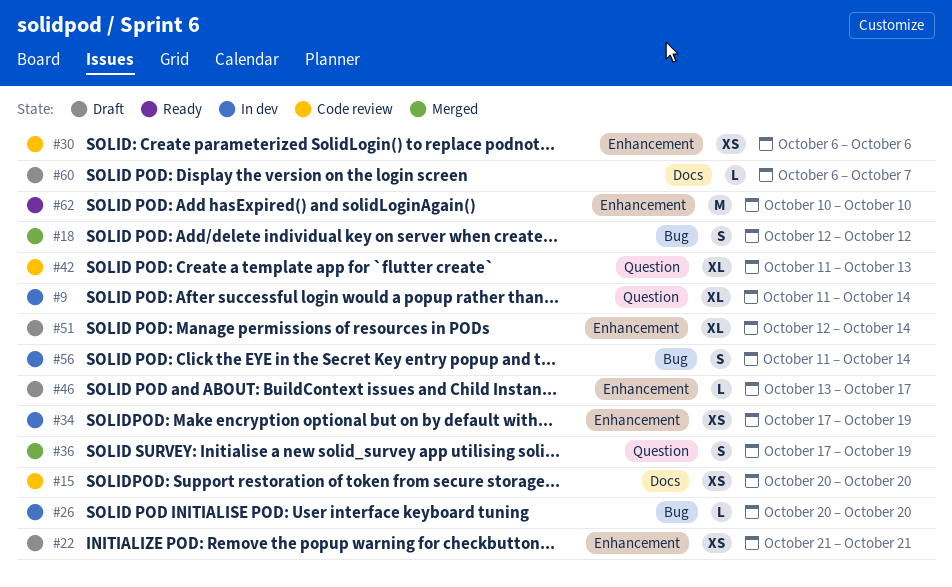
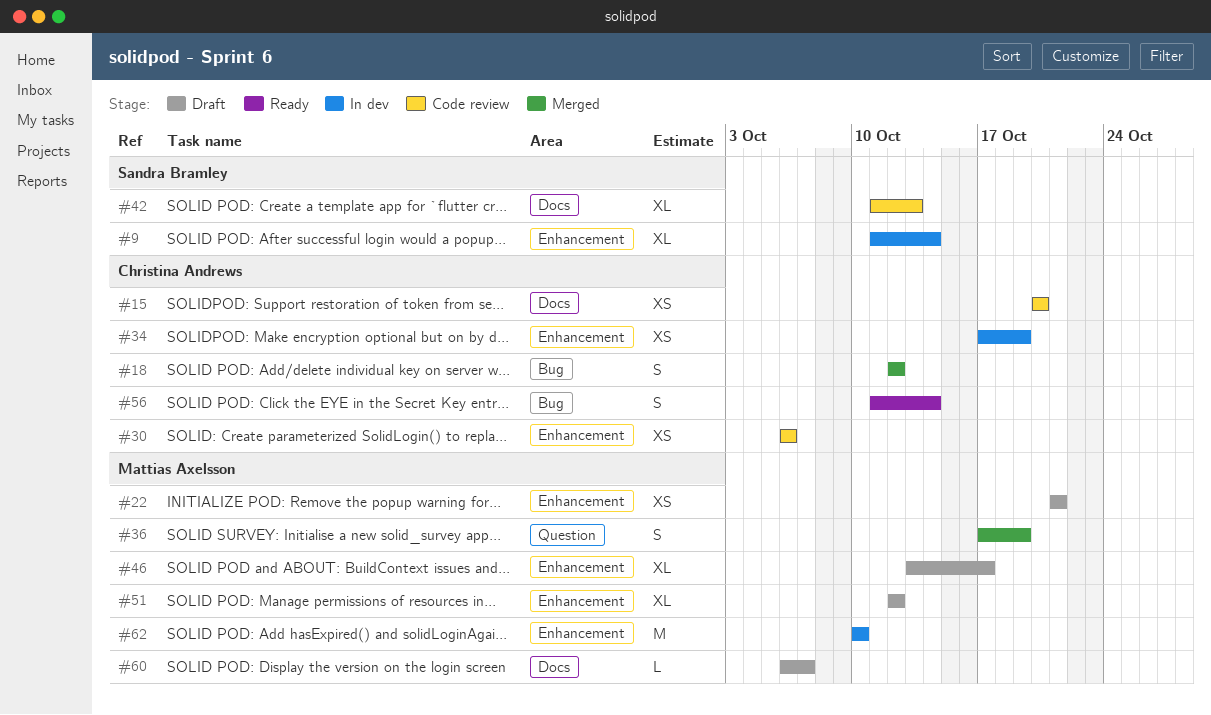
#9, label: Question -> Enhancement
#26: present -> none
#42, label: Question -> Docs
#46, estimate: L -> XL
#51, due: Oct 14 -> Oct 12
#56, status: In dev -> Ready
#62, status: Ready -> In dev

